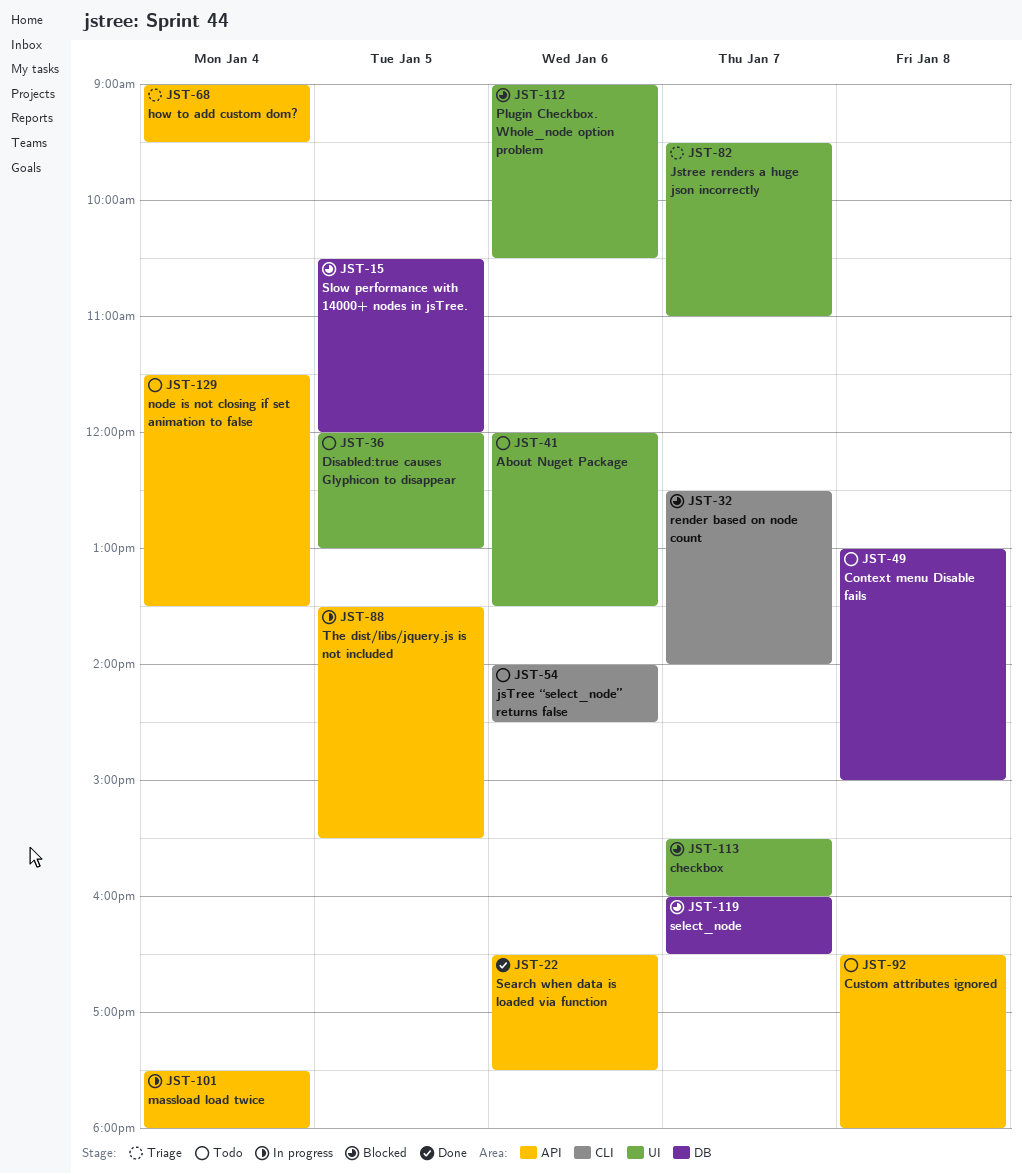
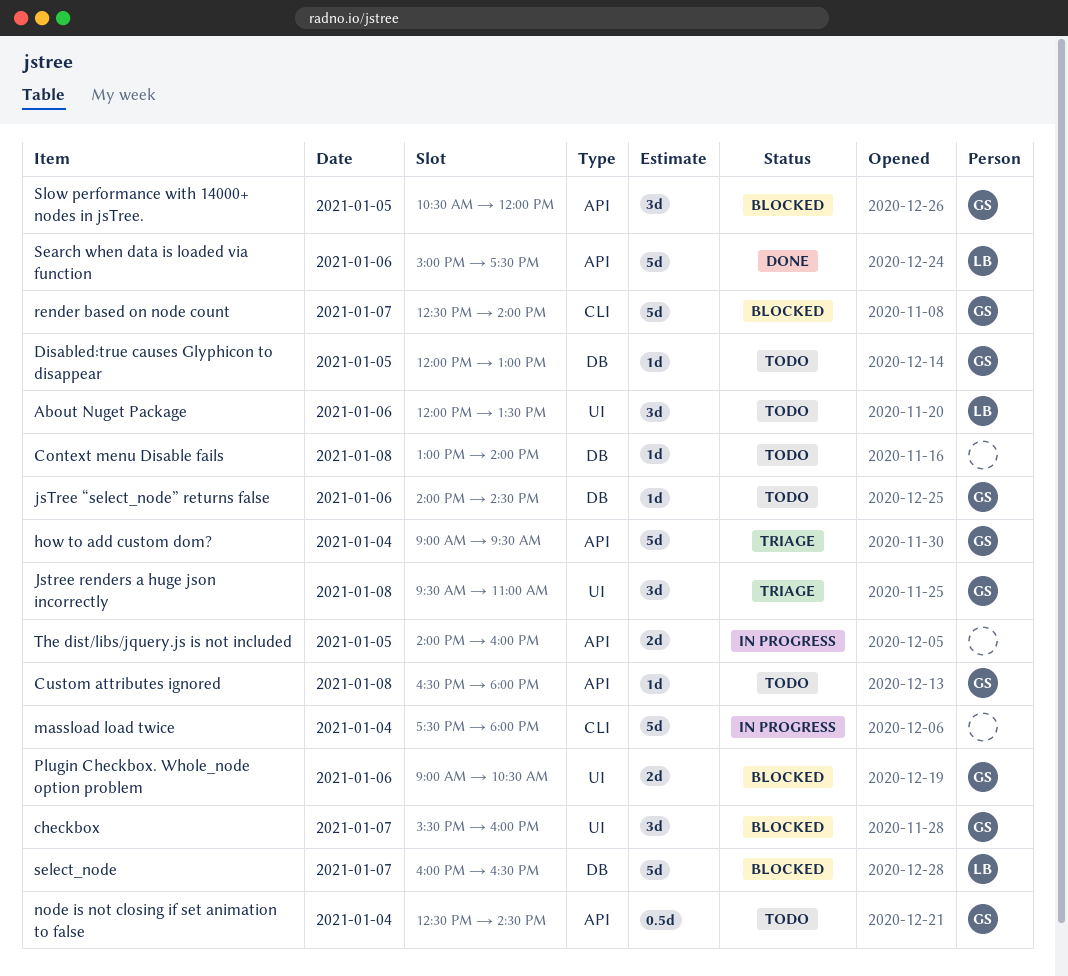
Context menu Disable fails, ends: 15:00 -> 14:00
Disabled:true causes Glyphicon to disappear, label: UI -> DB
Jstree renders a huge json incorrectly, day: Jan 7 -> Jan 8
jsTree “select_node” returns false, label: CLI -> DB
massload load twice, label: API -> CLI
node is not closing if set animation to false, begins: 11:30 -> 12:30
node is not closing if set animation to false, ends: 13:30 -> 14:30
Search when data is loaded via function, begins: 16:30 -> 15:00
Slow performance with 14000+ nodes in jsTree., label: DB -> API
The dist/libs/jquery.js is not included, begins: 13:30 -> 14:00
The dist/libs/jquery.js is not included, ends: 15:30 -> 16:00

